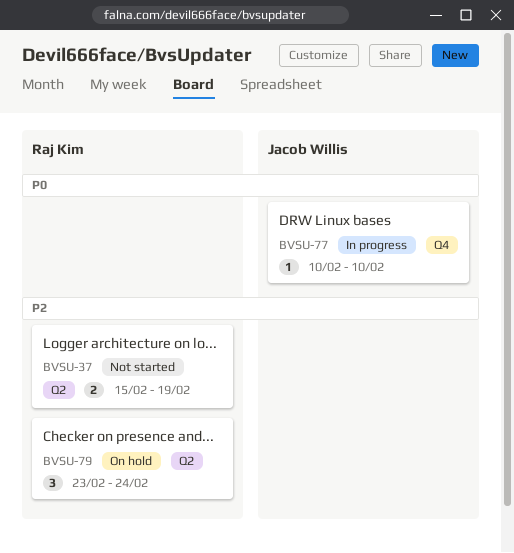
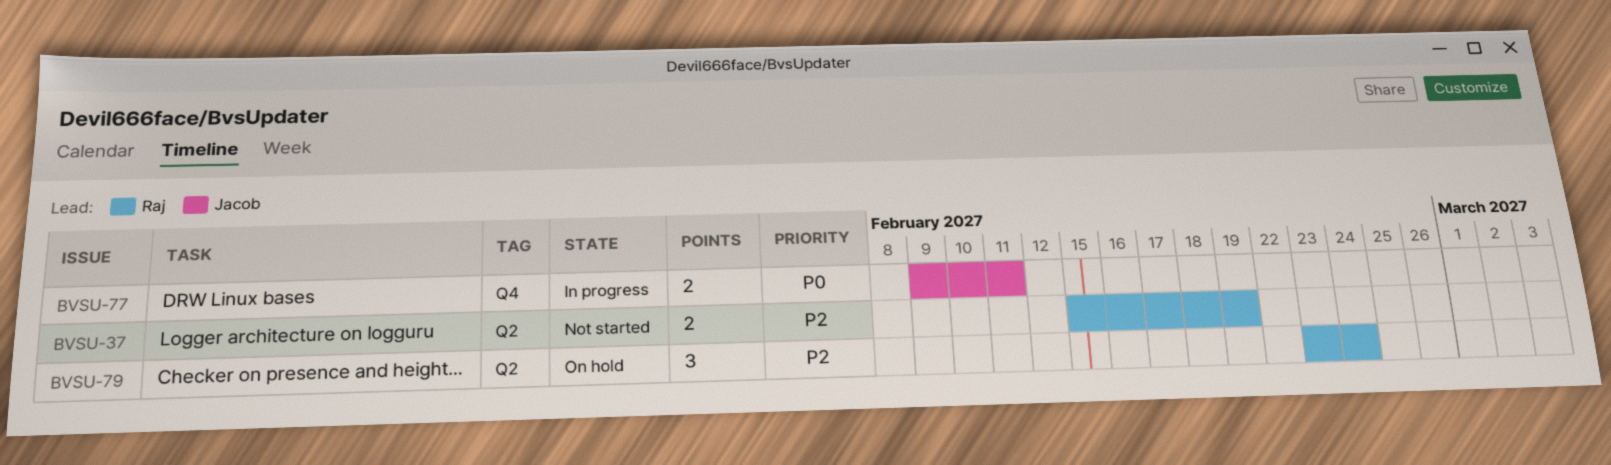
BVSU-77, estimate: 1 -> 2
BVSU-77, start: Feb 10 -> Feb 9
BVSU-77, due: Feb 10 -> Feb 11

